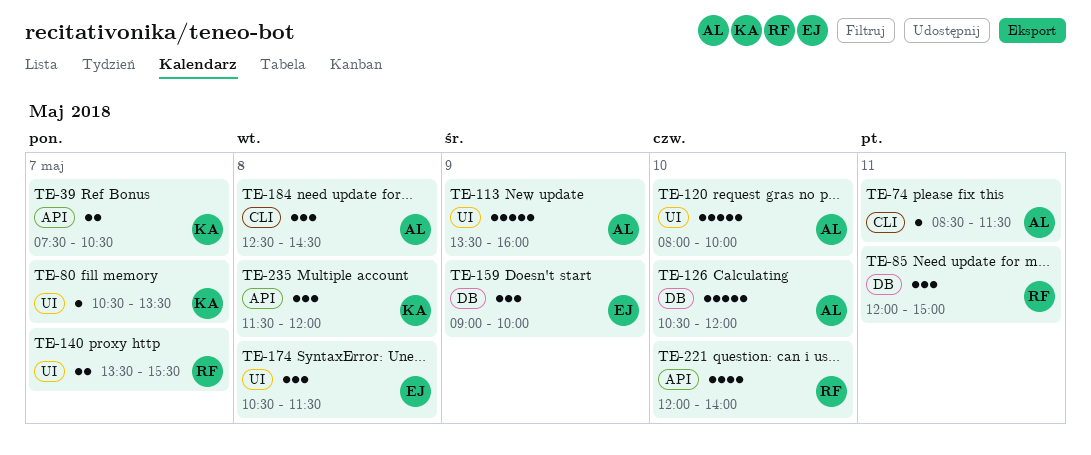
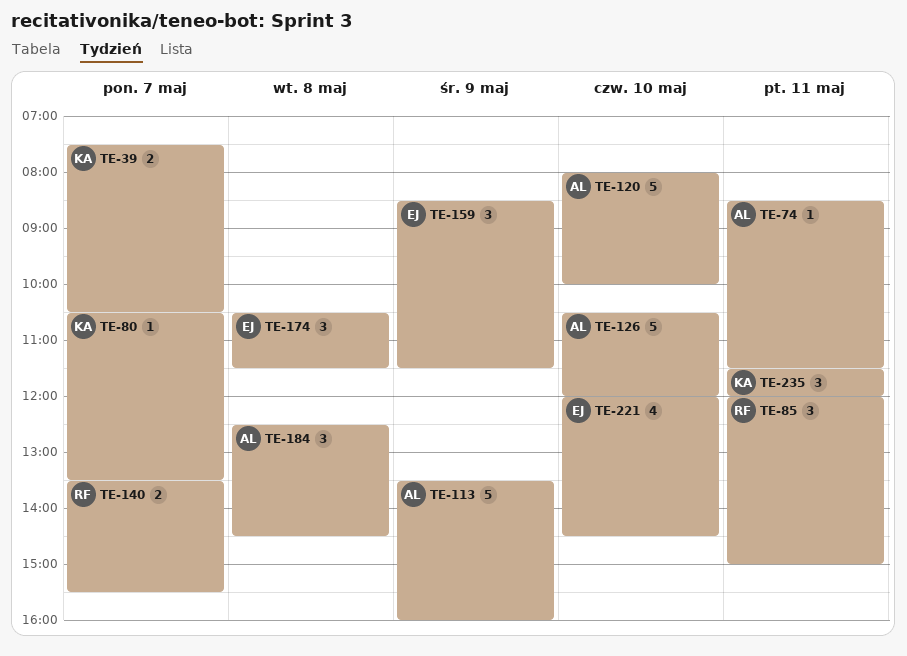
TE-159, begins: 09:00 -> 08:30
TE-159, ends: 10:00 -> 11:30
TE-221, owner: RF -> EJ
TE-221, ends: 14:00 -> 14:30
TE-235, day: May 8 -> May 11

